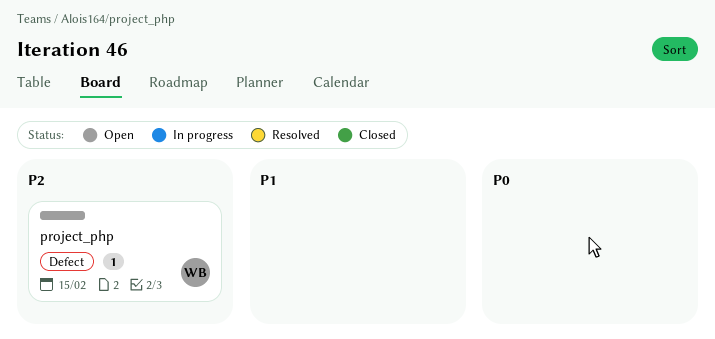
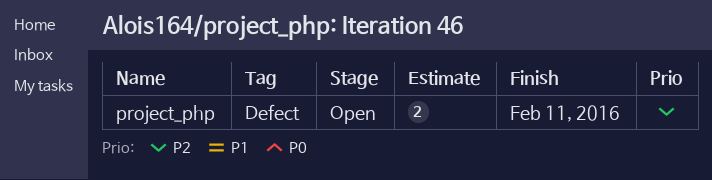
project_php, estimate: 1 -> 2
project_php, due: Feb 15 -> Feb 11

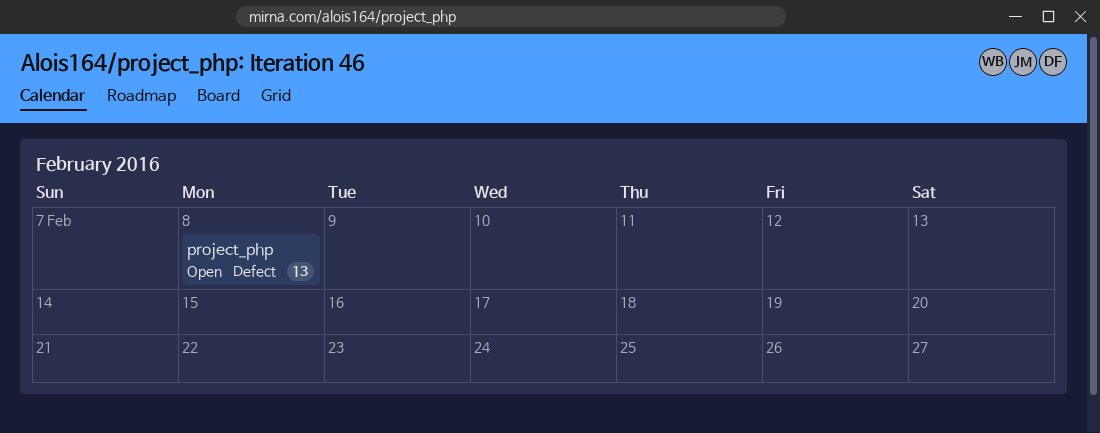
project_php, estimate: 2 -> 13
project_php, due: Feb 11 -> Feb 8

